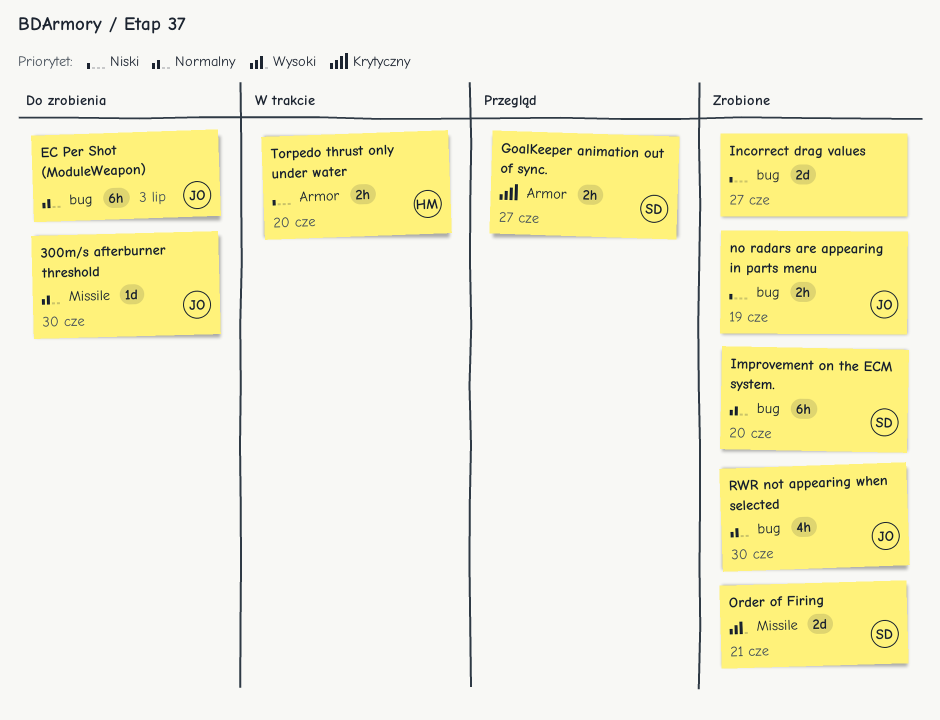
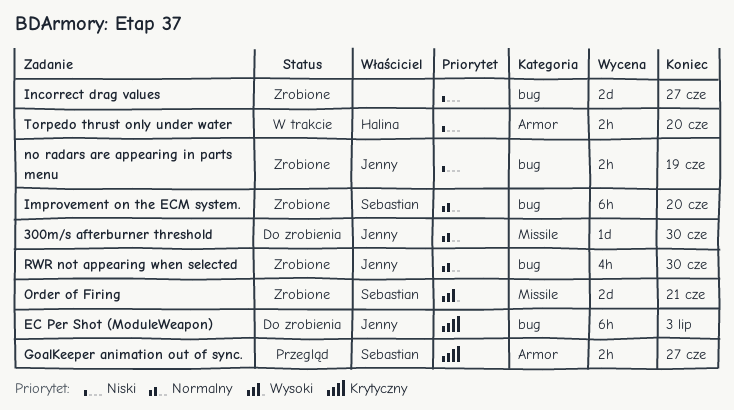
EC Per Shot (ModuleWeapon), priority: Normalny -> Krytyczny

